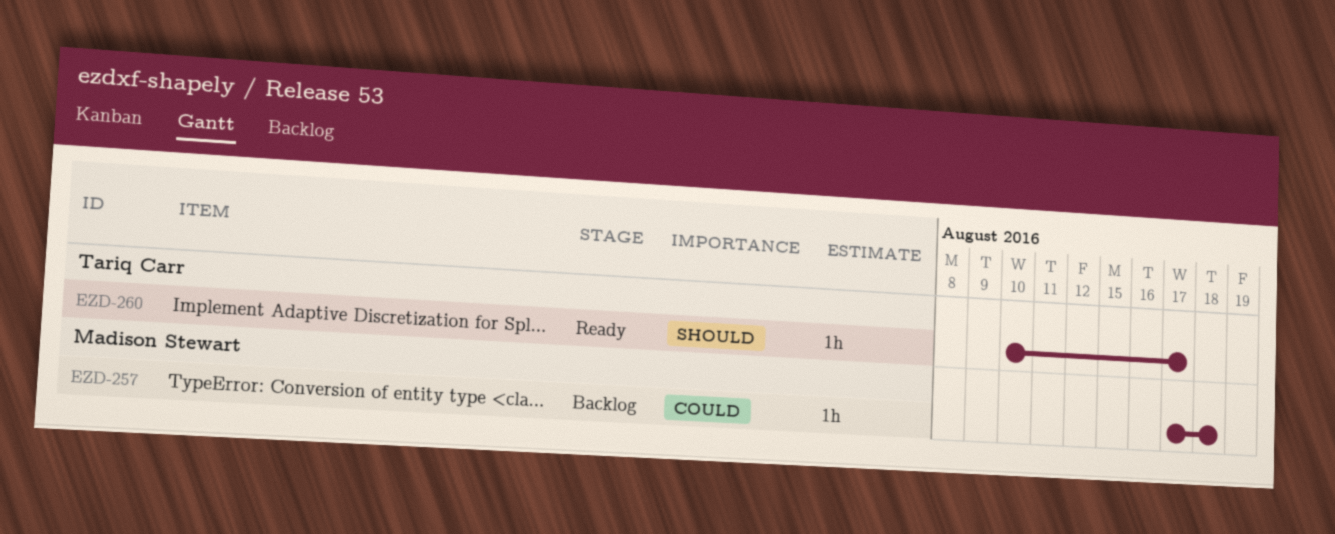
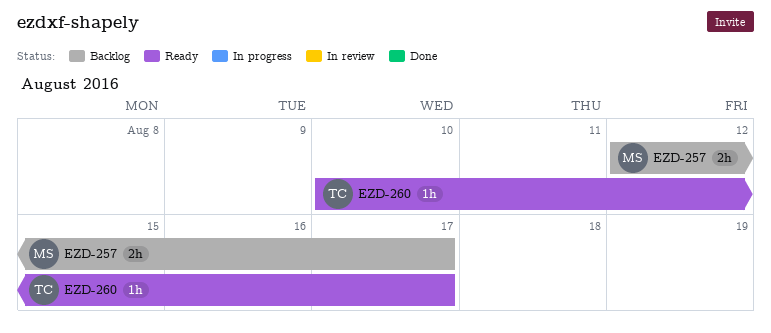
EZD-257, estimate: 1h -> 2h
EZD-257, start: Aug 17 -> Aug 12
EZD-257, due: Aug 18 -> Aug 17

